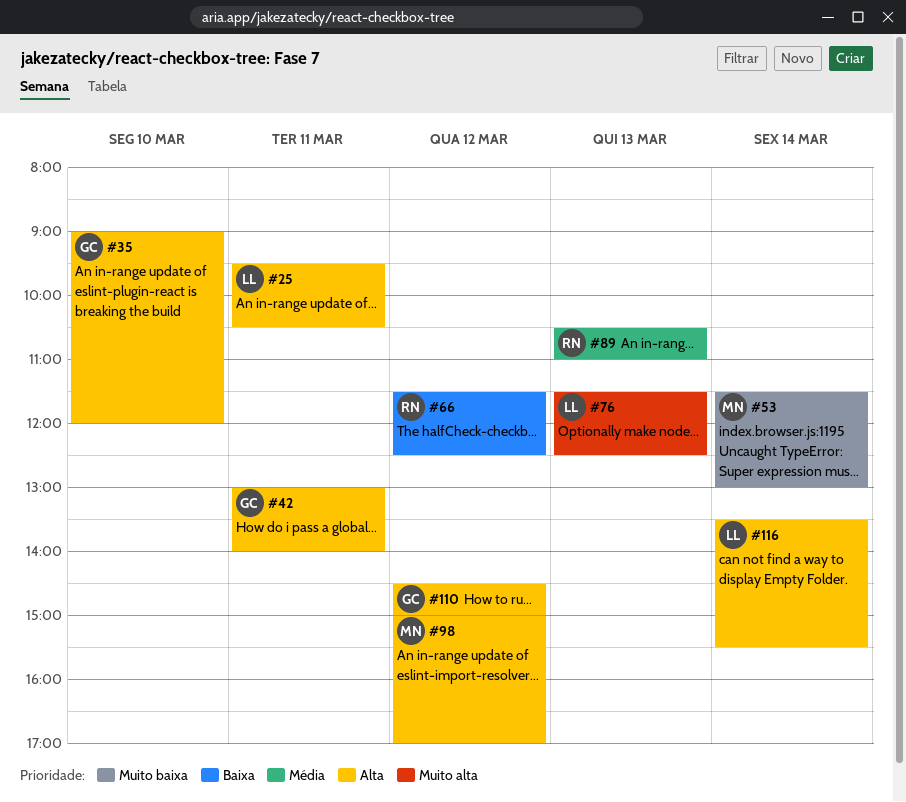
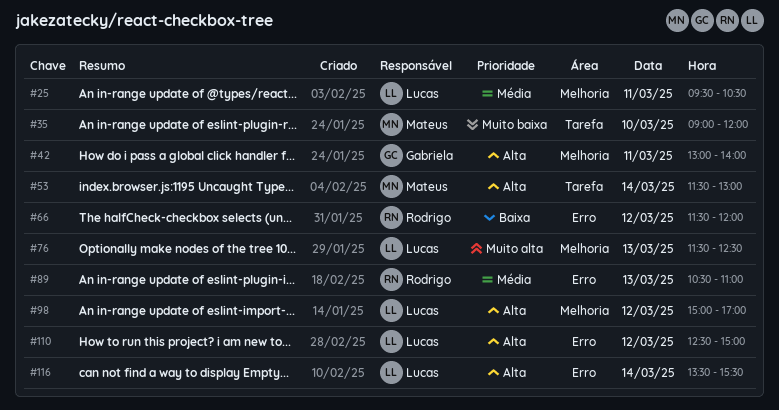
#25, priority: Alta -> Média
#35, owner: Gabriela -> Mateus
#35, priority: Alta -> Muito baixa
#53, priority: Muito baixa -> Alta
#66, ends: 12:30 -> 12:00
#98, owner: Mateus -> Lucas
#110, owner: Gabriela -> Lucas
#110, begins: 14:30 -> 12:30

